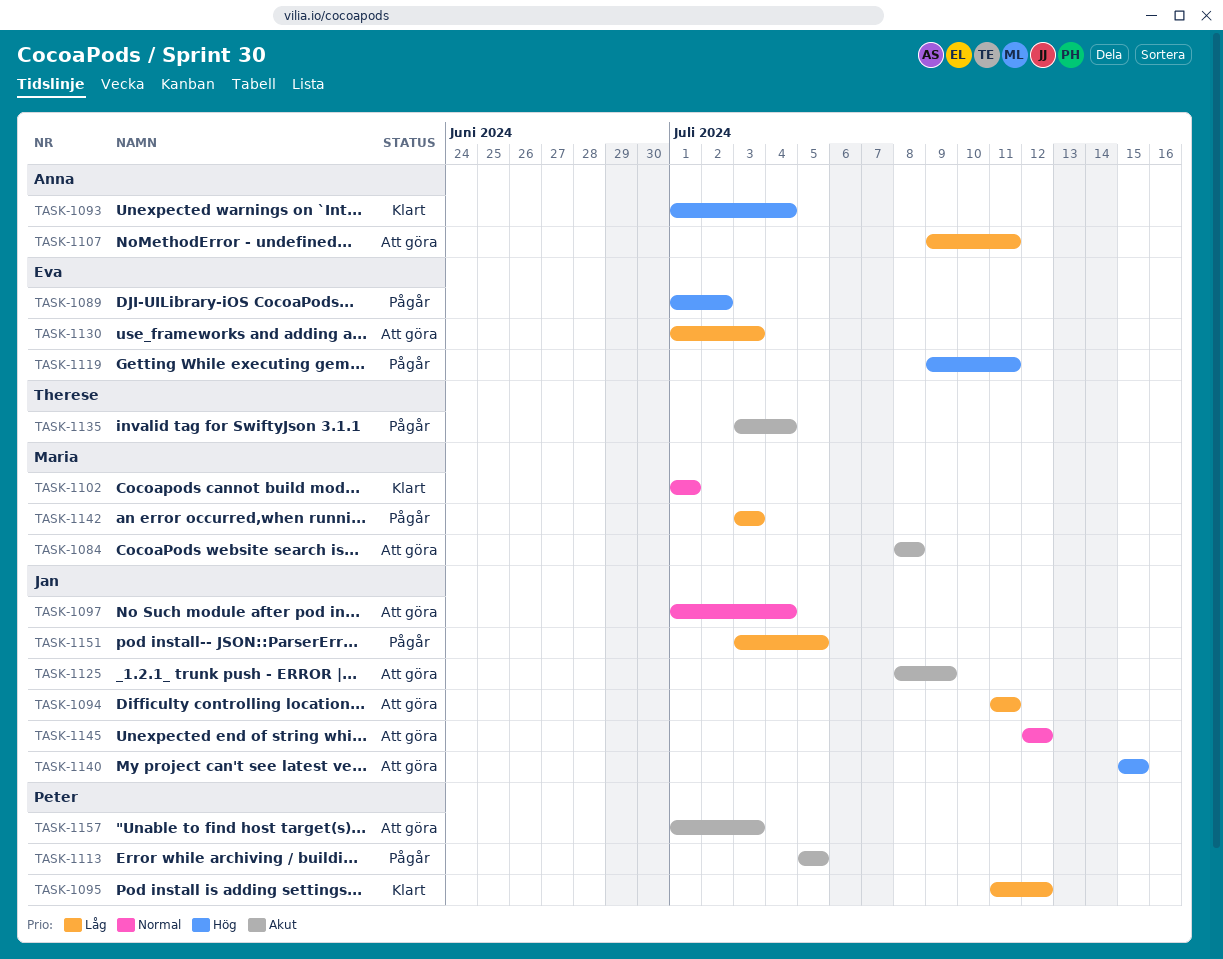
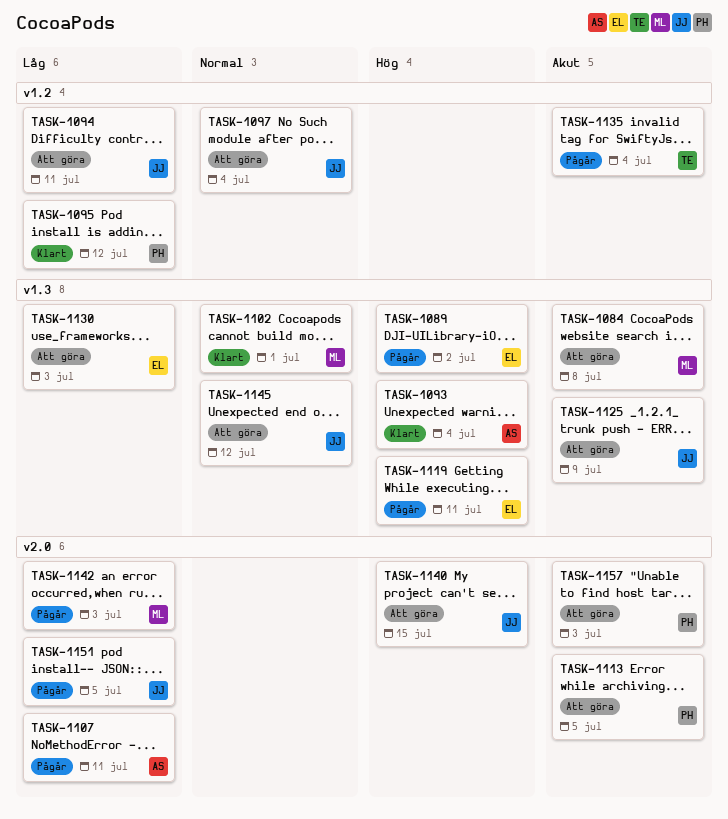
TASK-1107, status: Att göra -> Pågår
TASK-1113, status: Pågår -> Att göra

